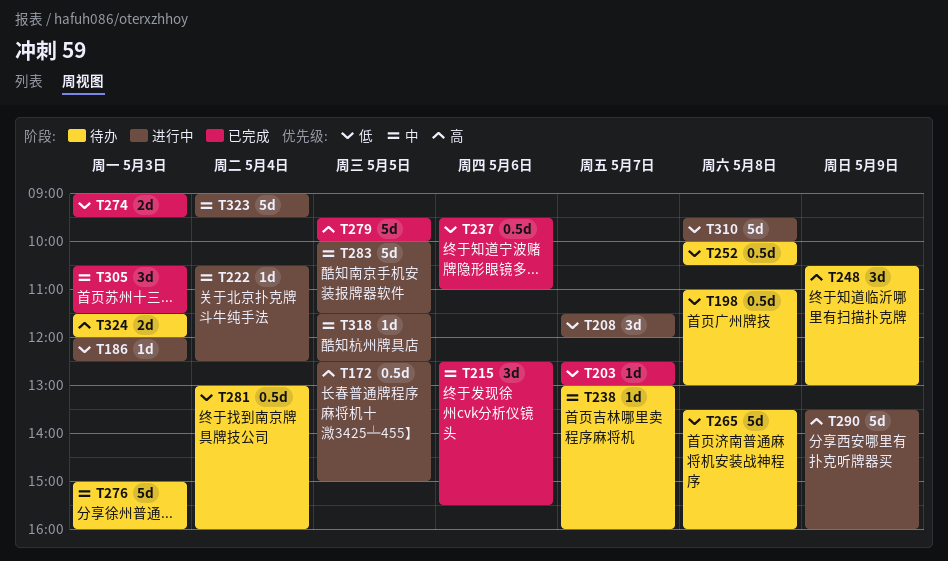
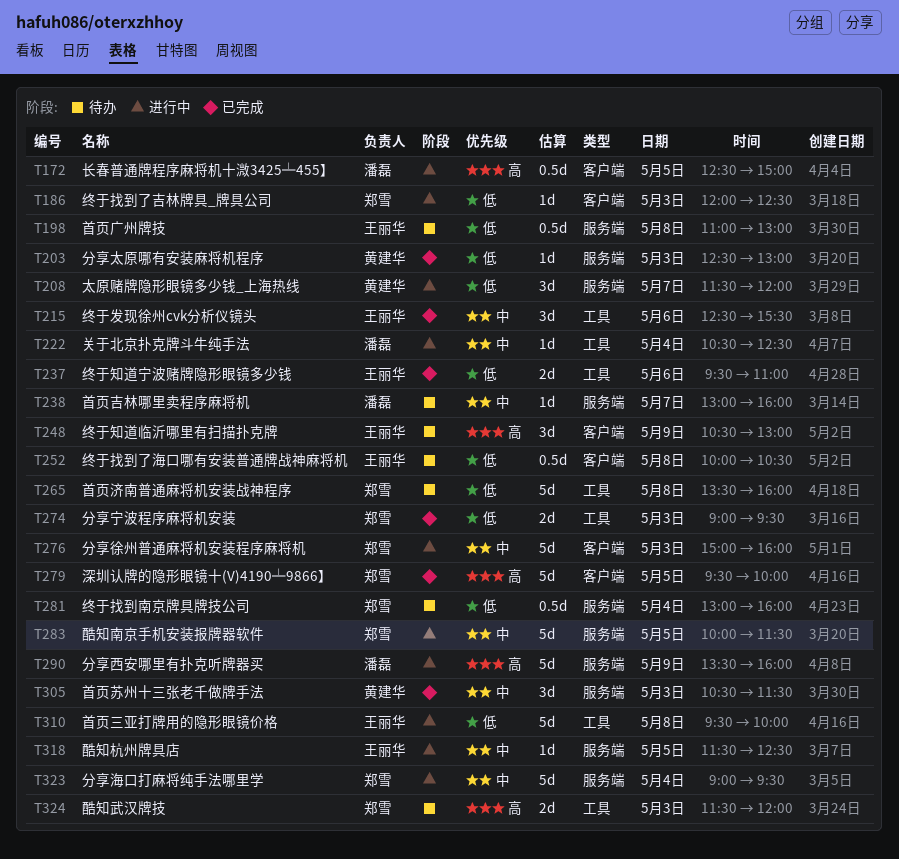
T203, day: May 7 -> May 3
T237, estimate: 0.5d -> 2d
T276, status: 待办 -> 进行中

